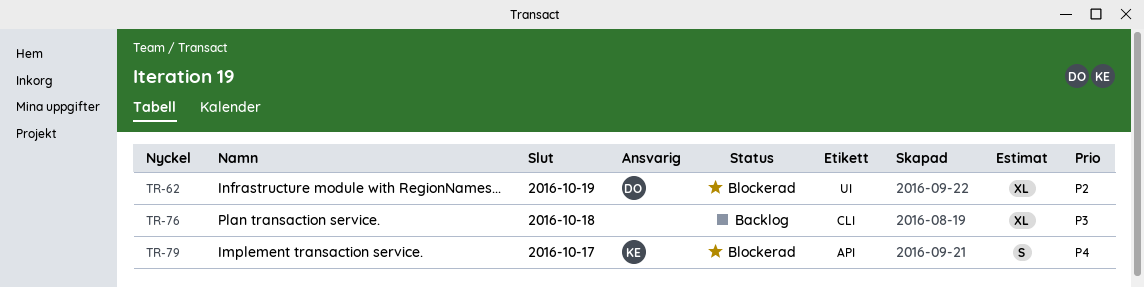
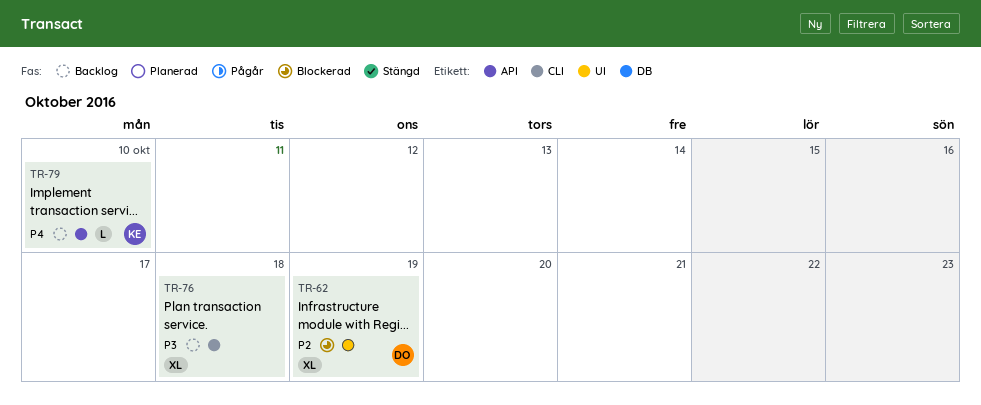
TR-79, status: Blockerad -> Backlog
TR-79, estimate: S -> L
TR-79, due: Oct 17 -> Oct 10

